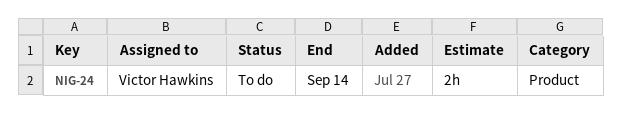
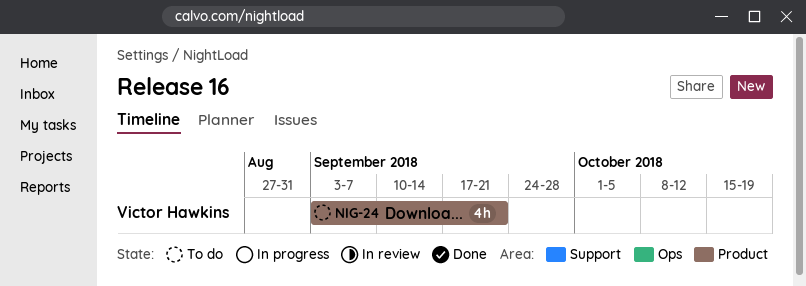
NIG-24, estimate: 2h -> 4h
NIG-24, due: Sep 14 -> Sep 21

